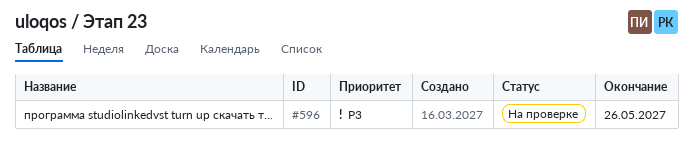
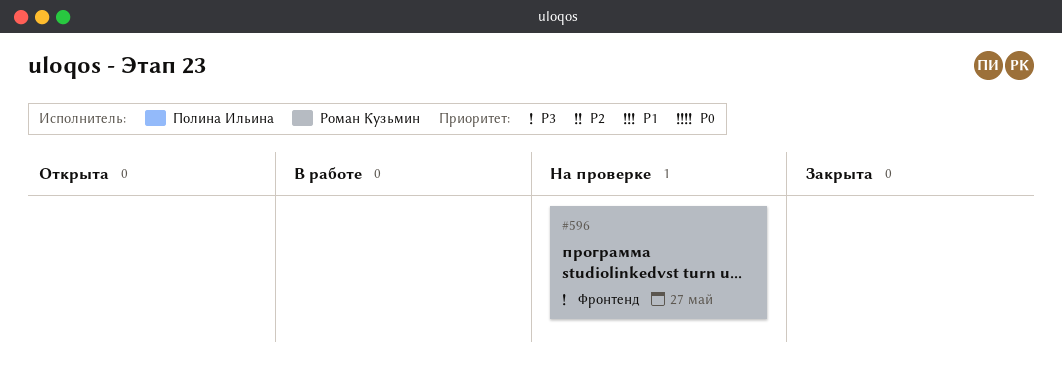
#596, due: May 26 -> May 27

